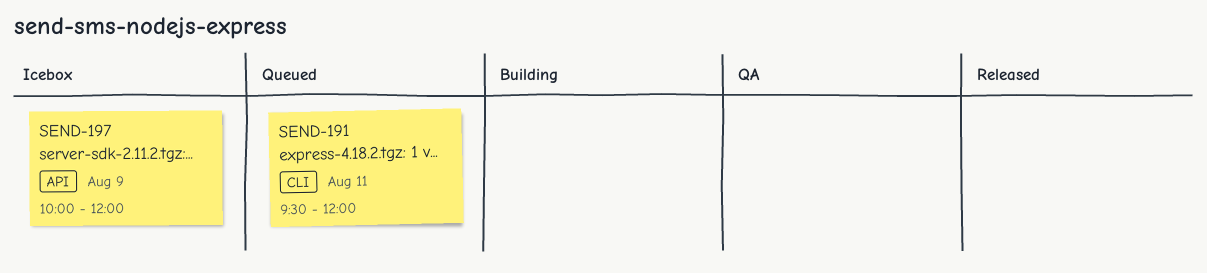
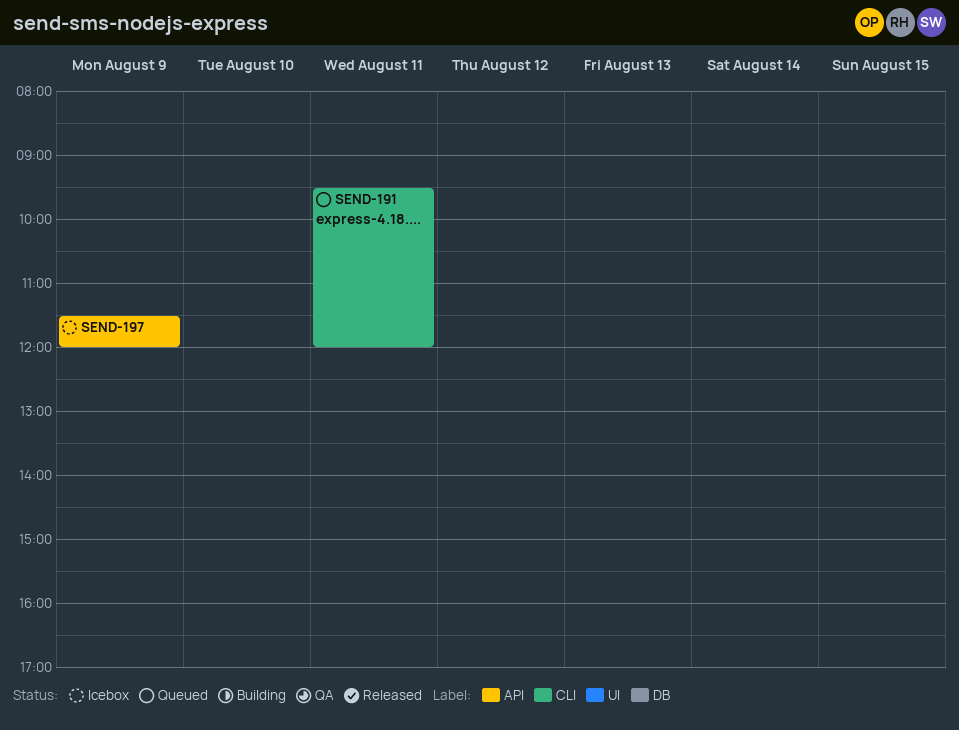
SEND-197, begins: 10:00 -> 11:30

